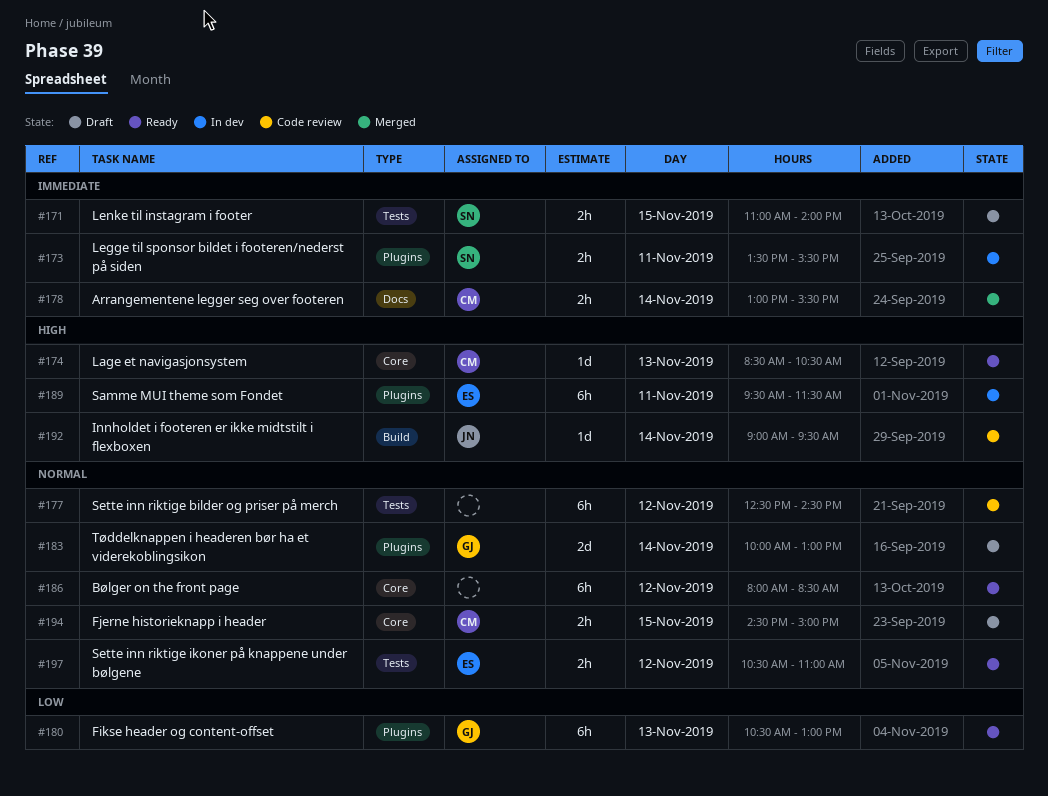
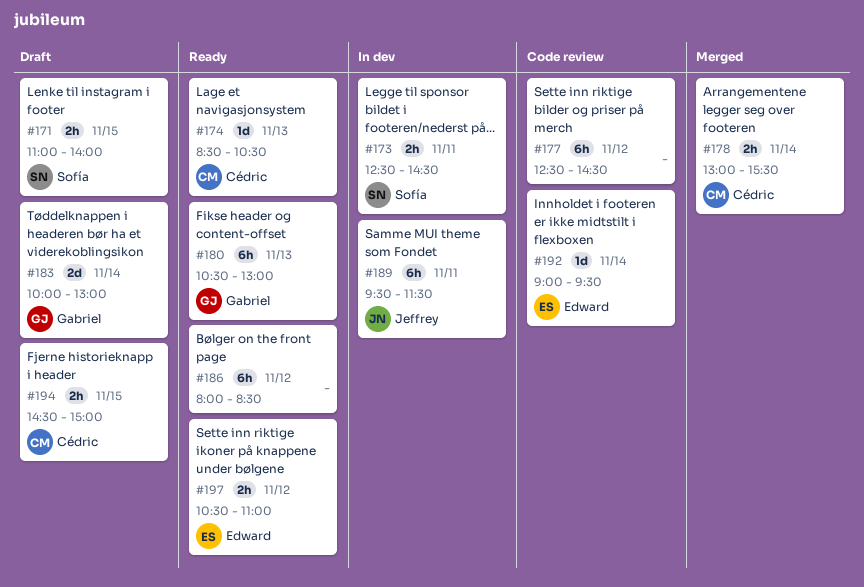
#173, begins: 13:30 -> 12:30
#173, ends: 15:30 -> 14:30
#189, owner: Edward -> Jeffrey
#192, owner: Jeffrey -> Edward

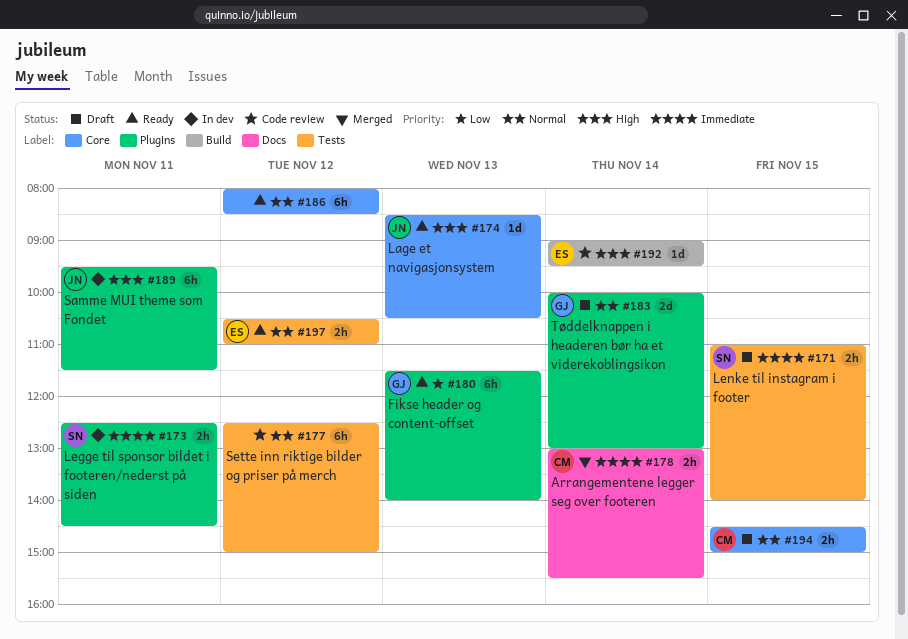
#174, owner: Cédric -> Jeffrey
#177, ends: 14:30 -> 15:00
#180, begins: 10:30 -> 11:30
#180, ends: 13:00 -> 14:00

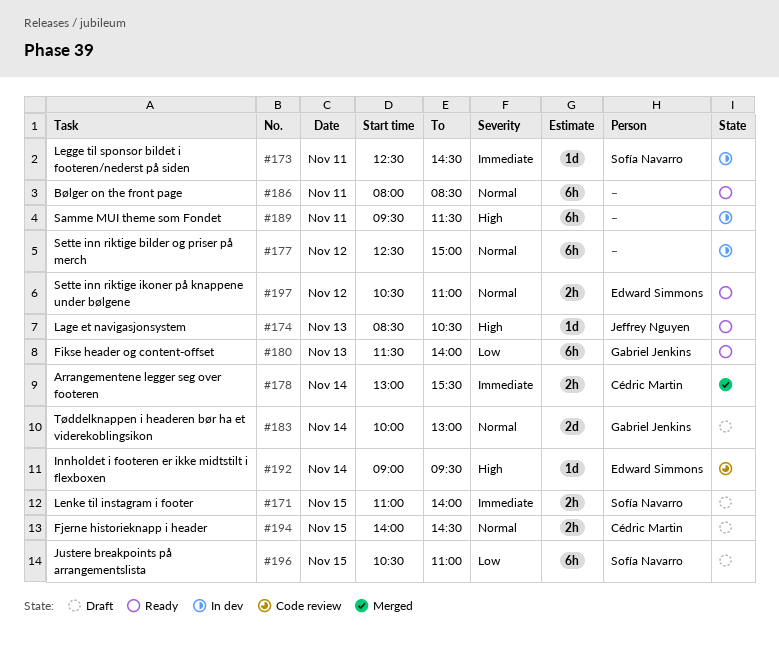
#173, estimate: 2h -> 1d
#177, status: Code review -> In dev
#186, day: Nov 12 -> Nov 11
#189, owner: Jeffrey Nguyen -> none
#194, begins: 14:30 -> 14:00
#194, ends: 15:00 -> 14:30
#196: none -> present

